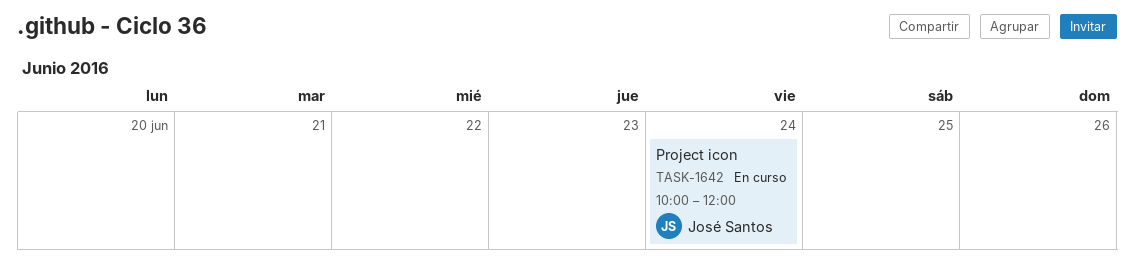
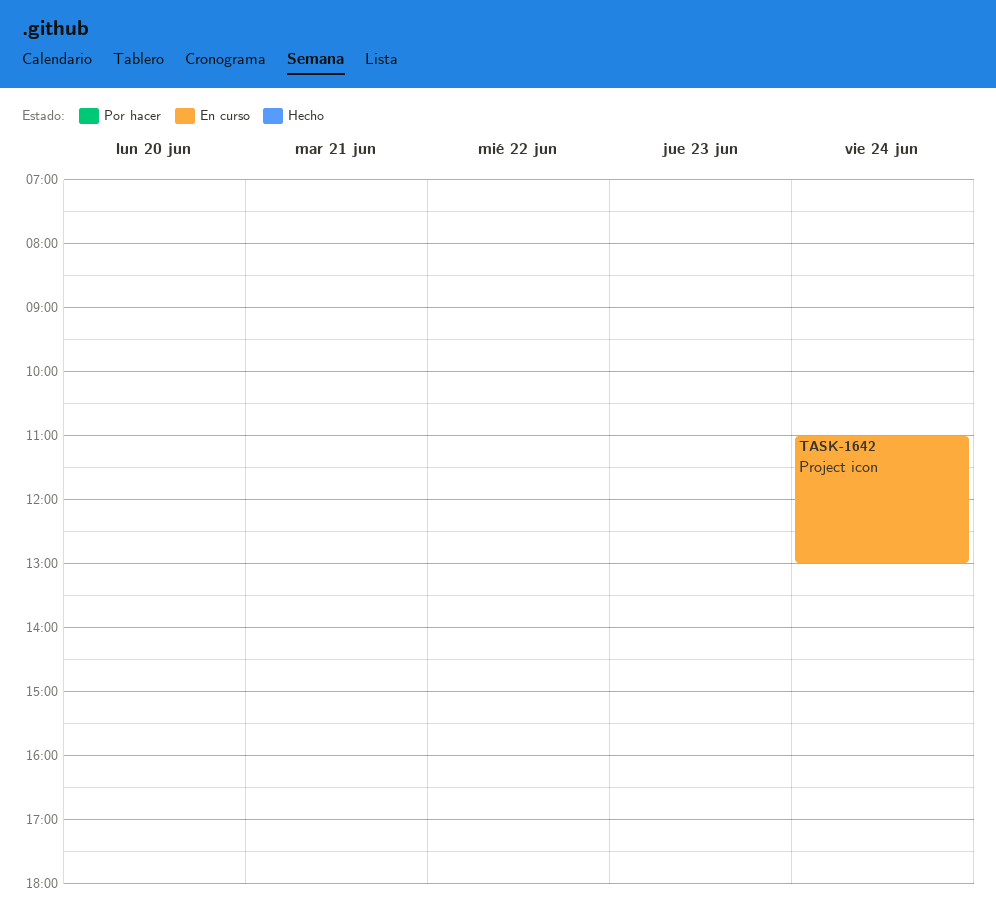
TASK-1642, begins: 10:00 -> 11:00
TASK-1642, ends: 12:00 -> 13:00

